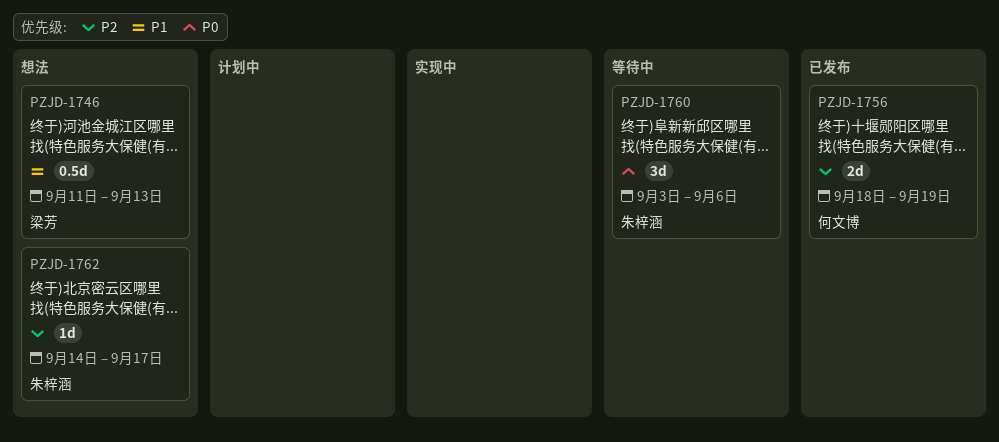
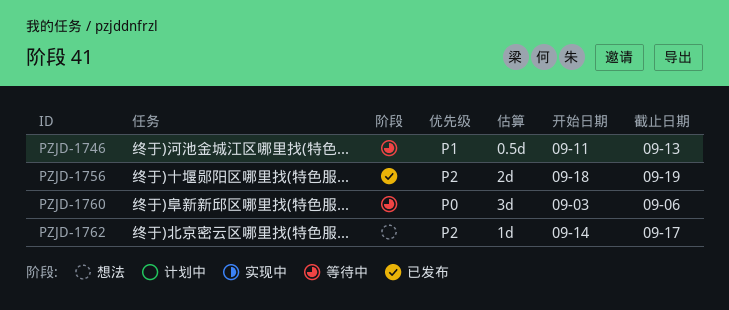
PZJD-1746, status: 想法 -> 等待中

